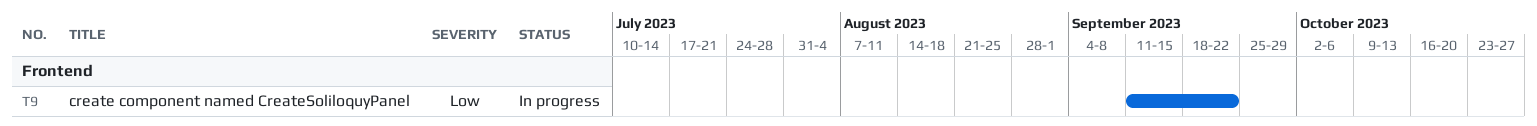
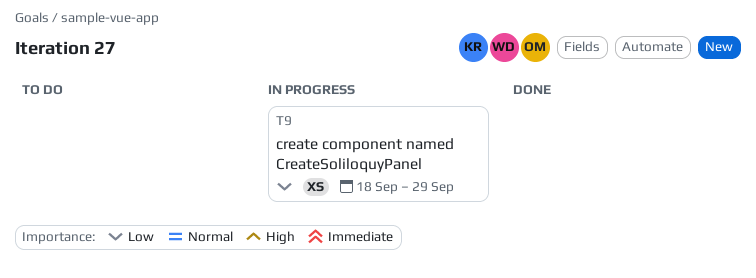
T9, start: Sep 11 -> Sep 18
T9, due: Sep 22 -> Sep 29

